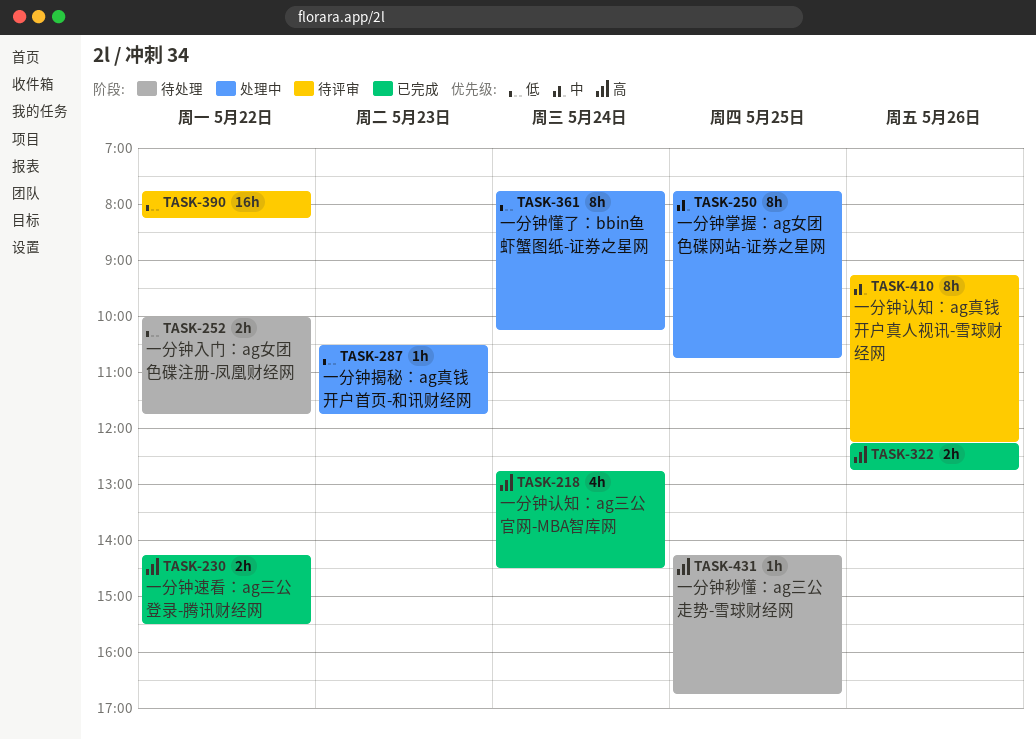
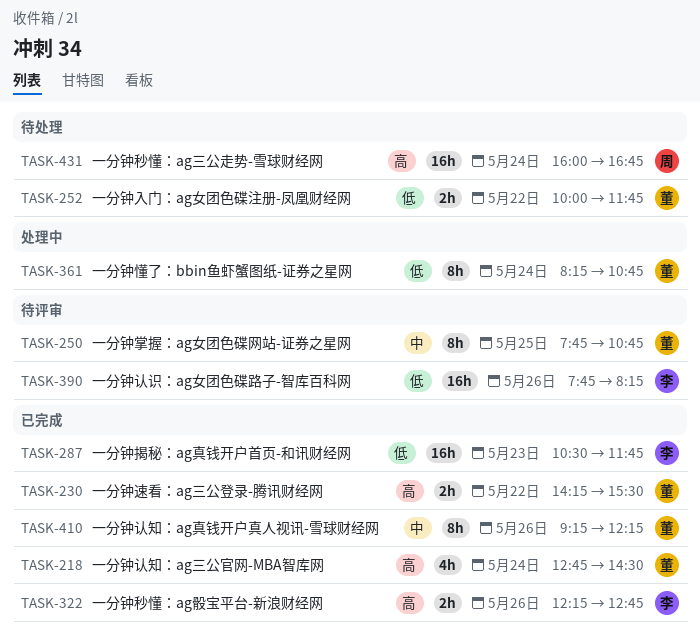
TASK-250, status: 处理中 -> 待评审
TASK-287, status: 处理中 -> 已完成
TASK-287, estimate: 1h -> 16h
TASK-361, begins: 07:45 -> 08:15
TASK-361, ends: 10:15 -> 10:45
TASK-390, day: May 22 -> May 26
TASK-410, status: 待评审 -> 已完成
TASK-431, estimate: 1h -> 16h
TASK-431, day: May 25 -> May 24
TASK-431, begins: 14:15 -> 16:00

